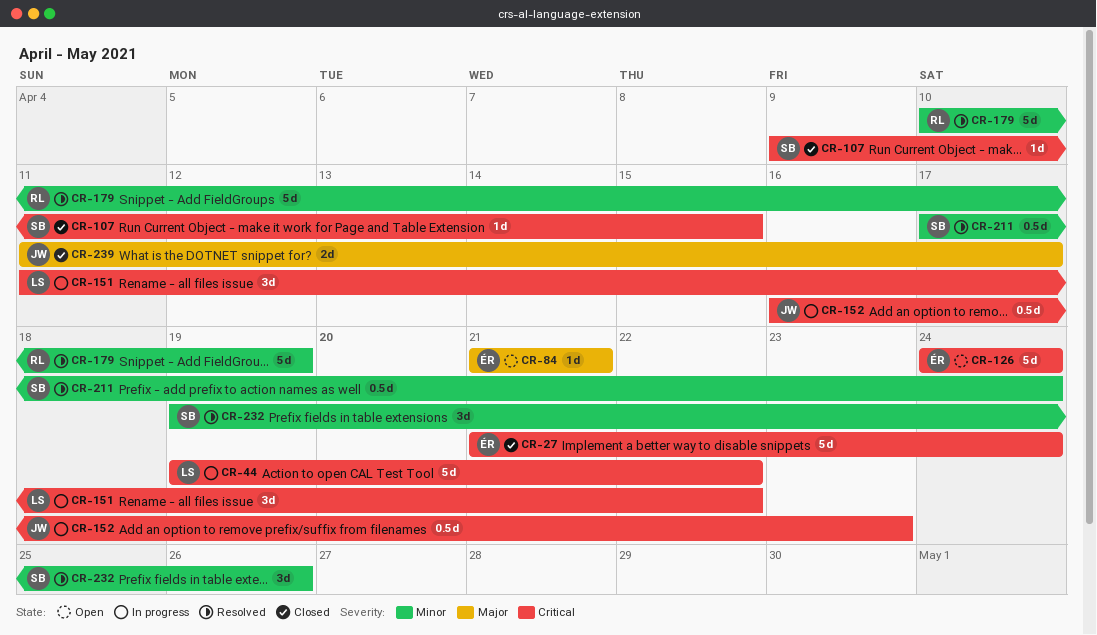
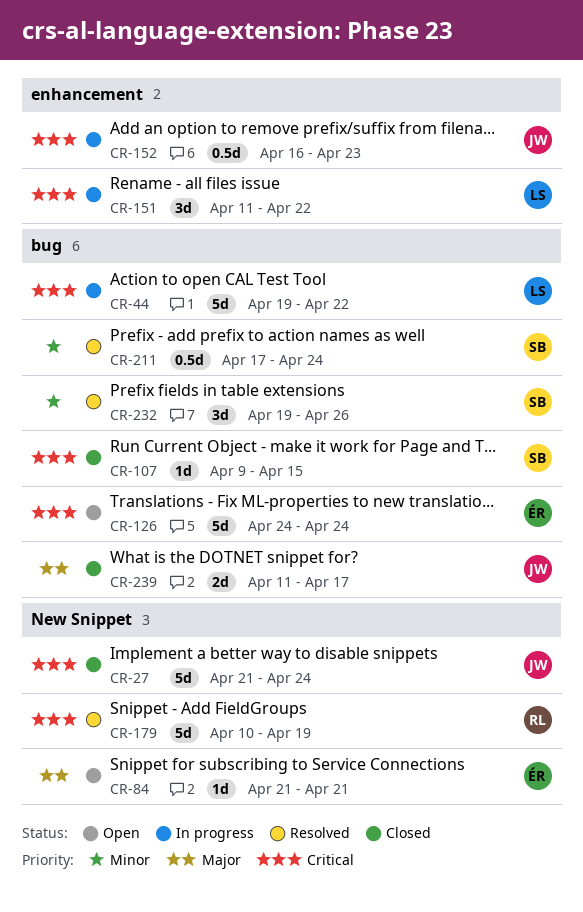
CR-27, owner: ÉR -> JW
CR-179, priority: Minor -> Critical

